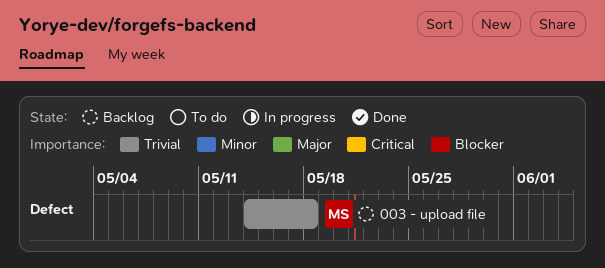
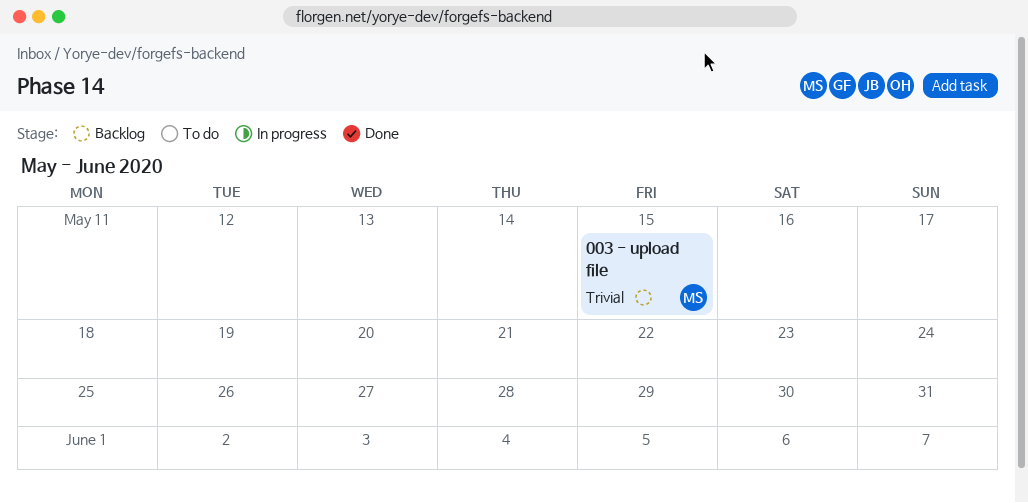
003 - upload file, due: May 18 -> May 15

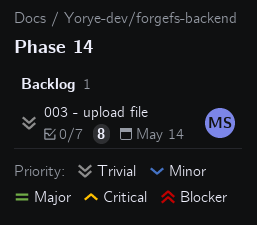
003 - upload file, due: May 15 -> May 14

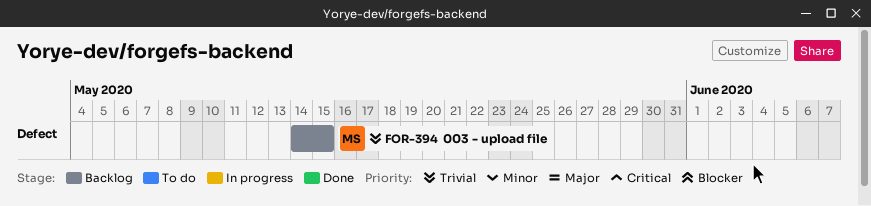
003 - upload file, due: May 14 -> May 15

